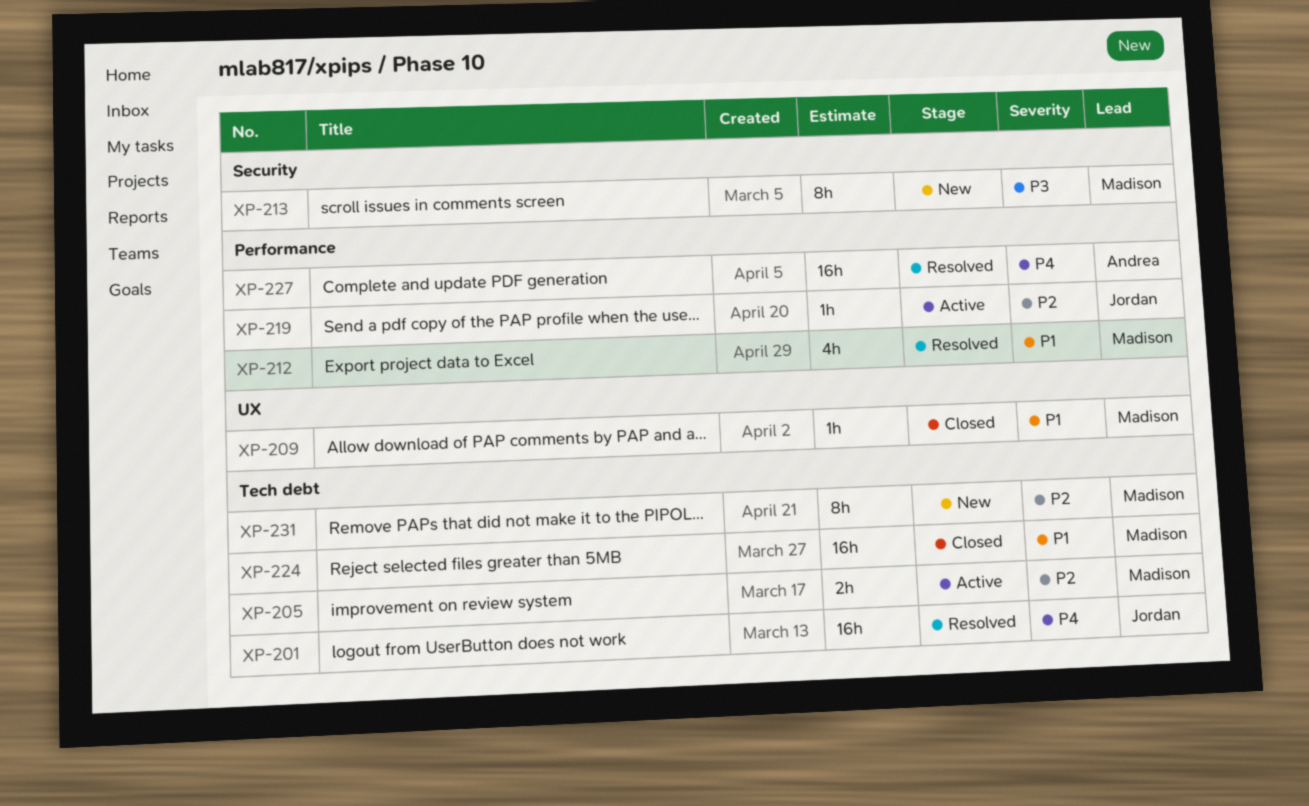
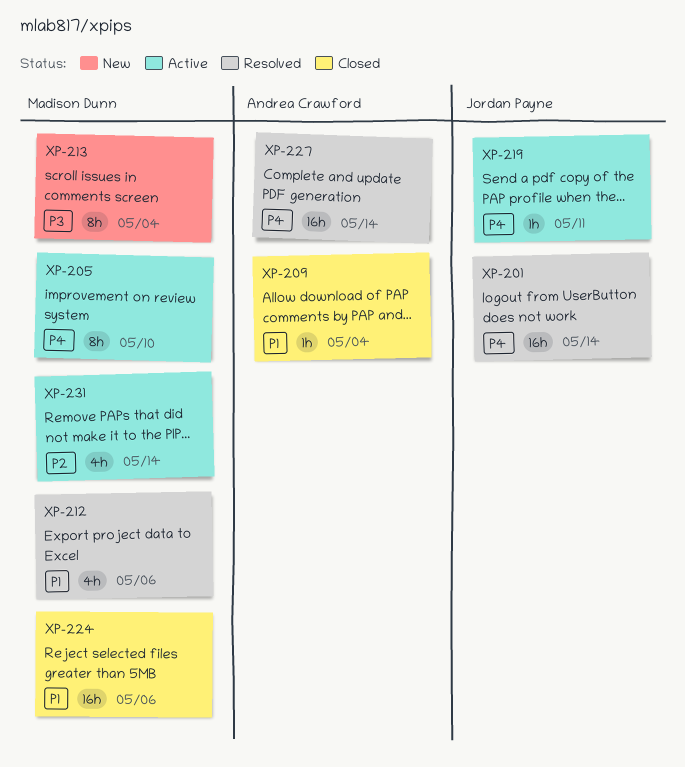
XP-205, priority: P2 -> P4
XP-205, estimate: 2h -> 8h
XP-209, owner: Madison Dunn -> Andrea Crawford
XP-219, priority: P2 -> P4
XP-231, status: New -> Active
XP-231, estimate: 8h -> 4h

